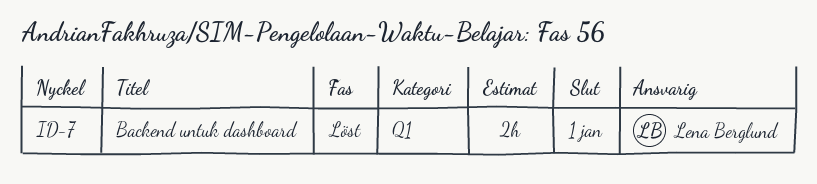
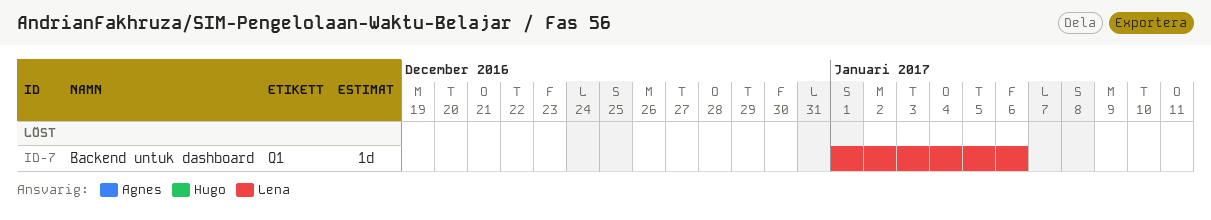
ID-7, estimate: 2h -> 1d
ID-7, due: Jan 1 -> Jan 6

